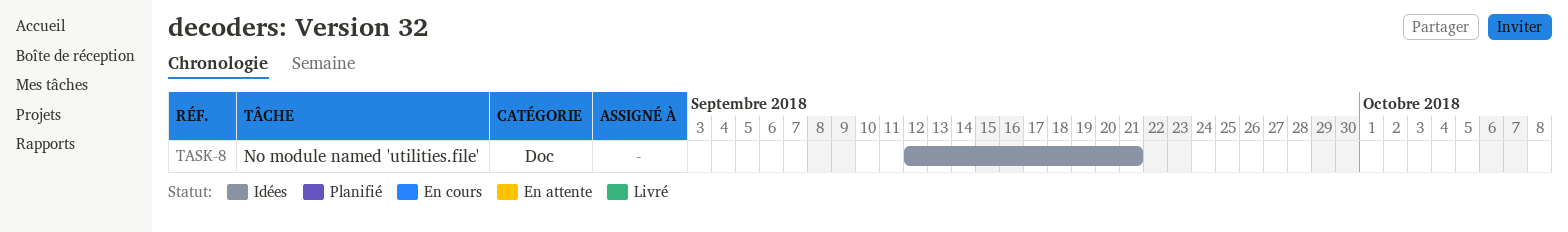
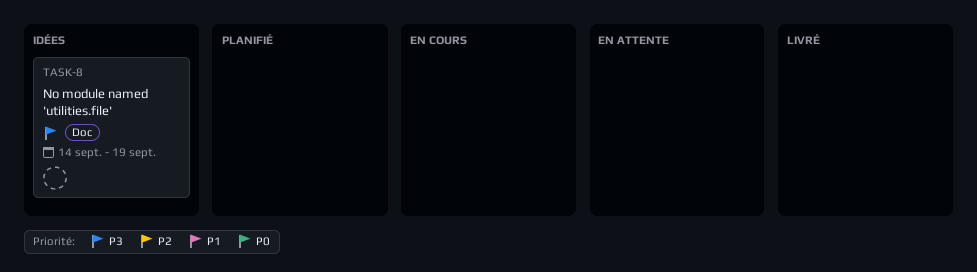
TASK-8, start: Sep 12 -> Sep 14
TASK-8, due: Sep 21 -> Sep 19

